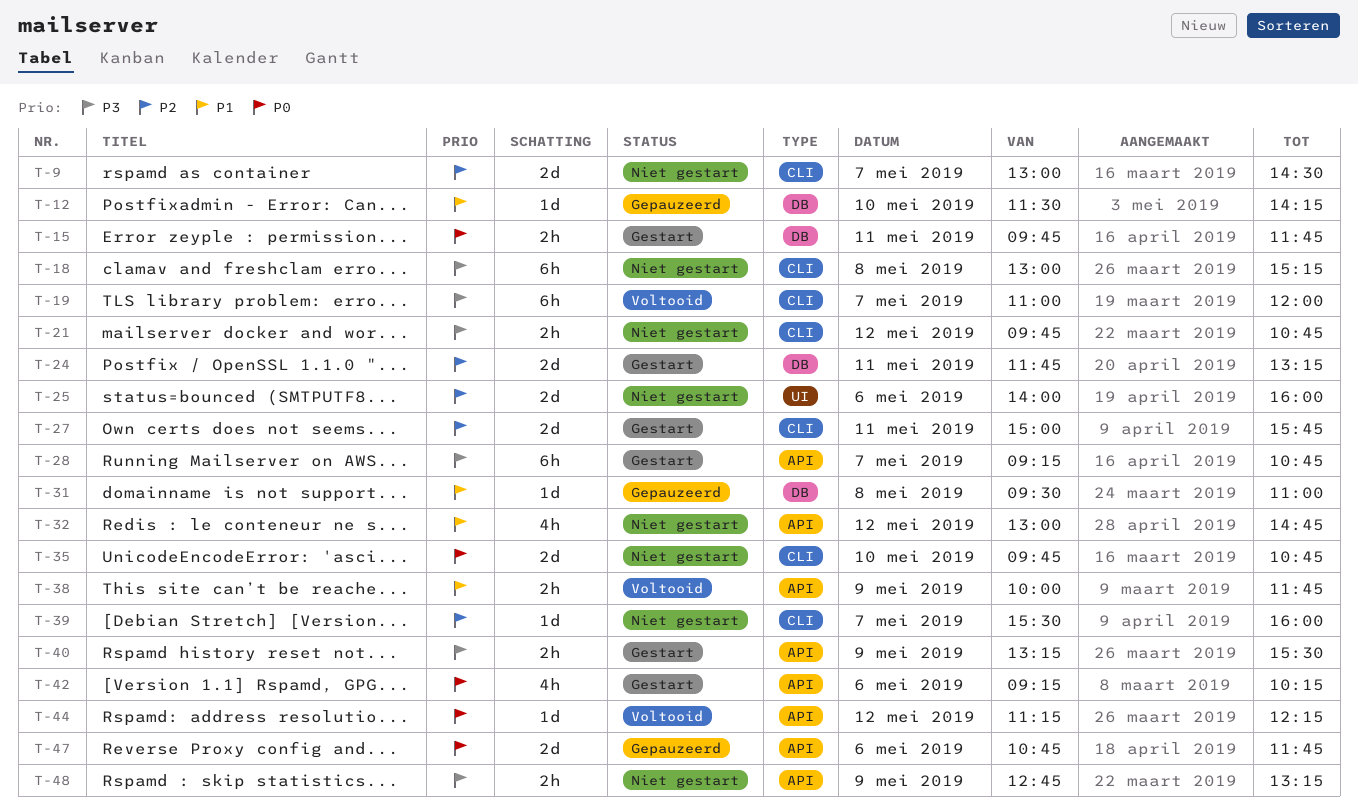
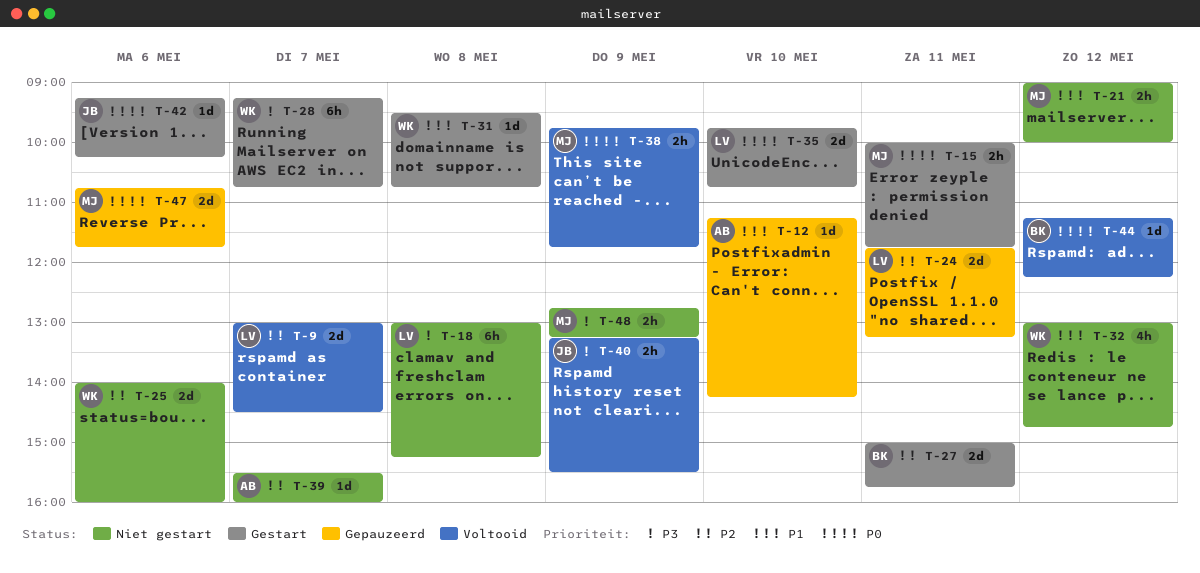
T-9, status: Niet gestart -> Voltooid
T-12, begins: 11:30 -> 11:15
T-15, begins: 09:45 -> 10:00
T-19: present -> none
T-21, priority: P3 -> P1
T-21, begins: 09:45 -> 09:00
T-21, ends: 10:45 -> 10:00
T-24, status: Gestart -> Gepauzeerd
T-31, status: Gepauzeerd -> Gestart
T-31, ends: 11:00 -> 10:45
T-35, status: Niet gestart -> Gestart
T-38, priority: P1 -> P0
T-38, begins: 10:00 -> 09:45
T-40, status: Gestart -> Voltooid
T-42, estimate: 4h -> 1d

